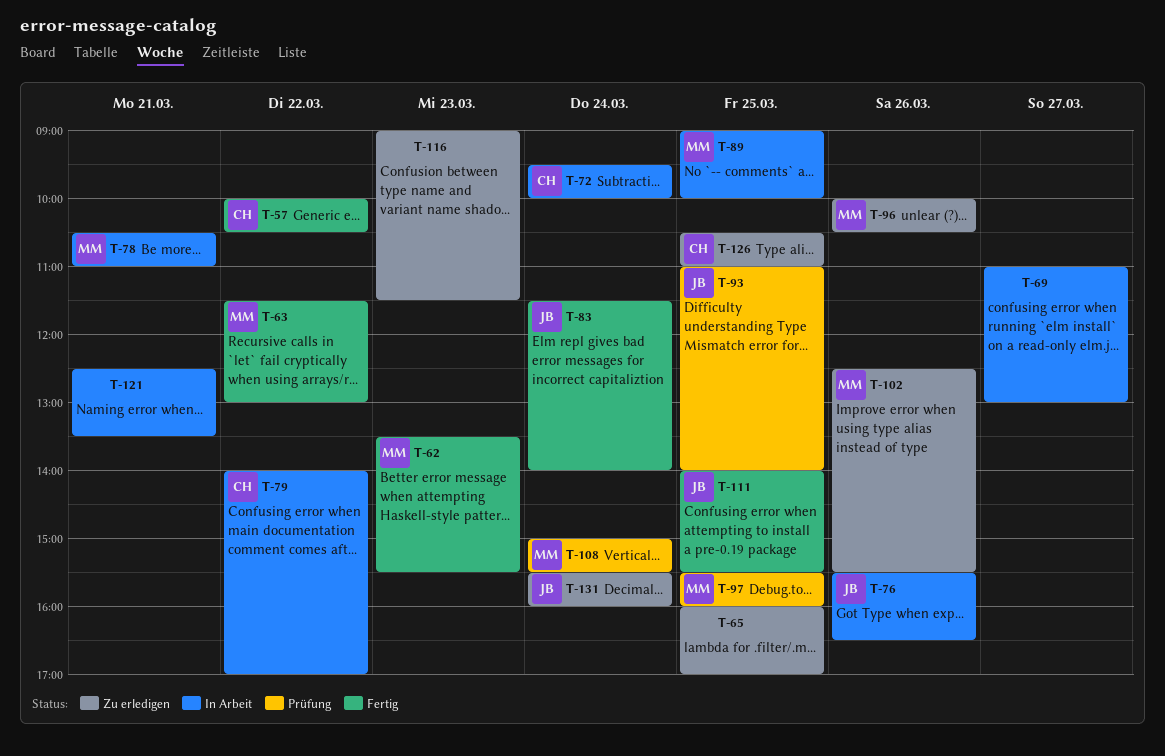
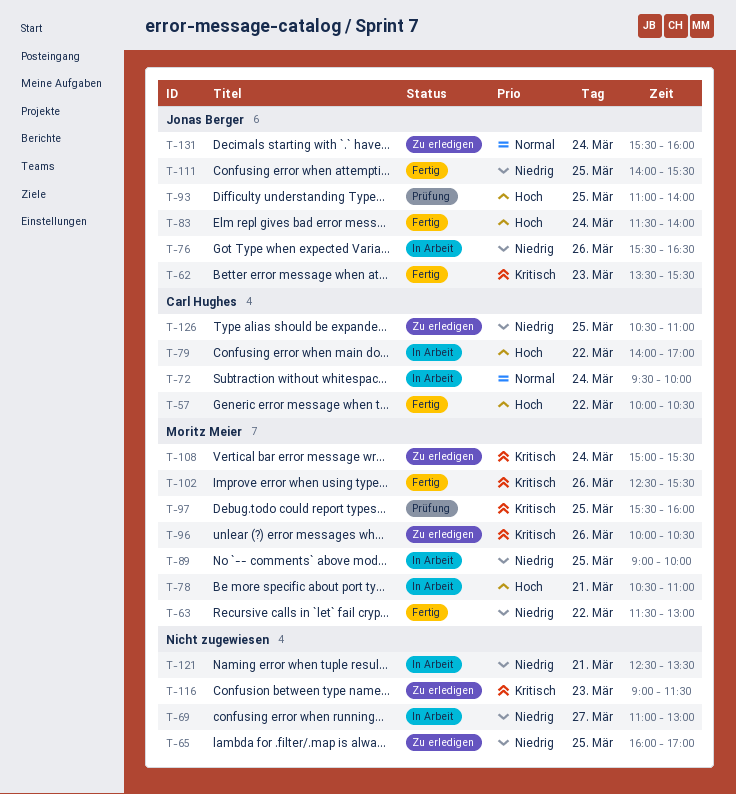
T-62, owner: Moritz Meier -> Jonas Berger
T-102, status: Zu erledigen -> Fertig
T-108, status: Prüfung -> Zu erledigen

